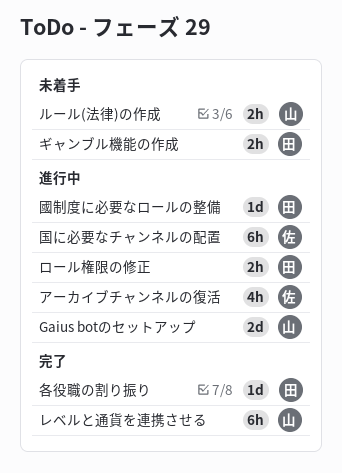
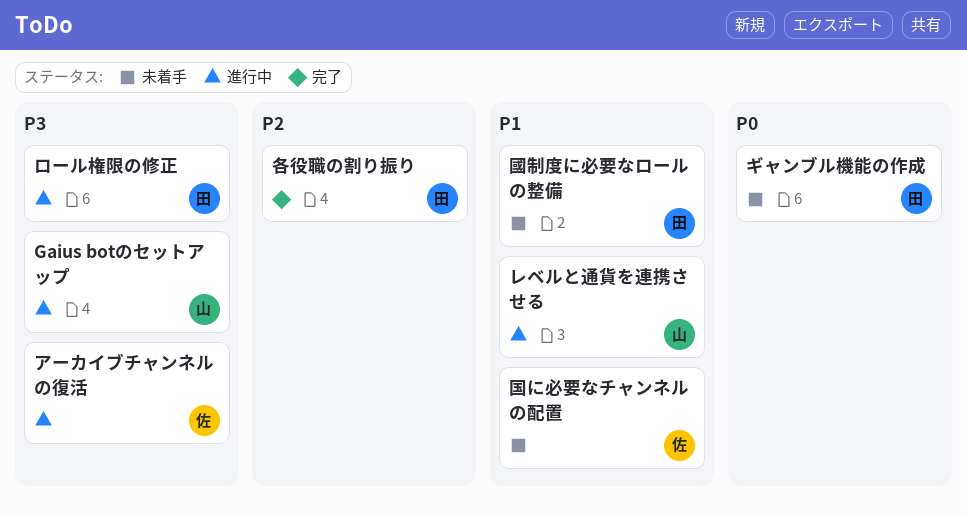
ルール(法律)の作成: present -> none
レベルと通貨を連携させる, status: 完了 -> 進行中
国に必要なチャンネルの配置, status: 進行中 -> 未着手
國制度に必要なロールの整備, status: 進行中 -> 未着手

